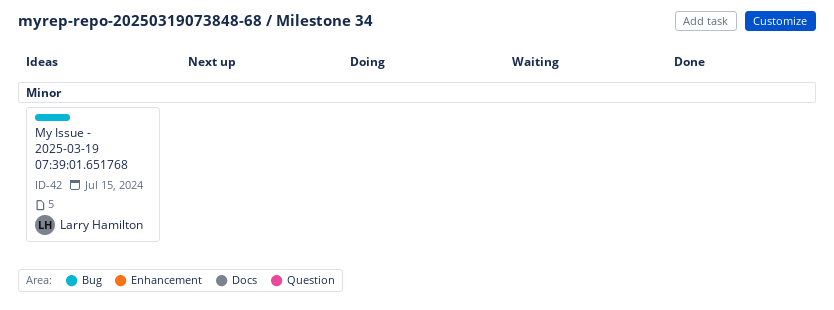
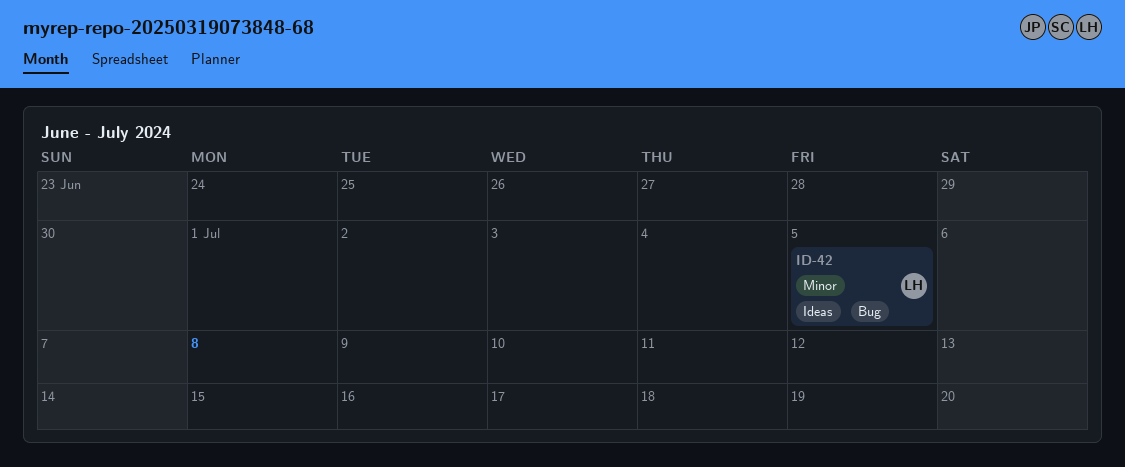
ID-42, due: Jul 15 -> Jul 5

